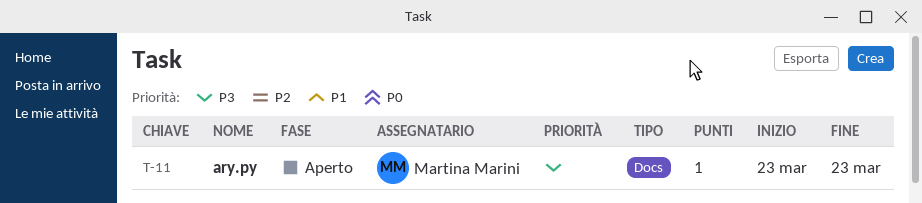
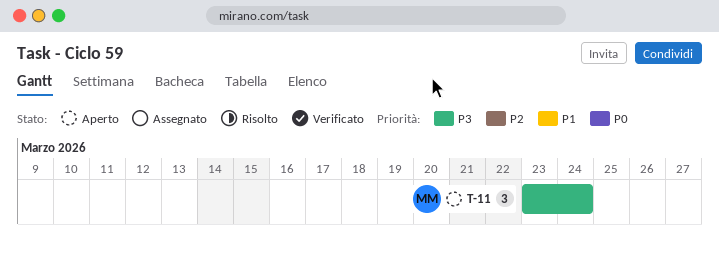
T-11, estimate: 1 -> 3
T-11, due: Mar 23 -> Mar 24

